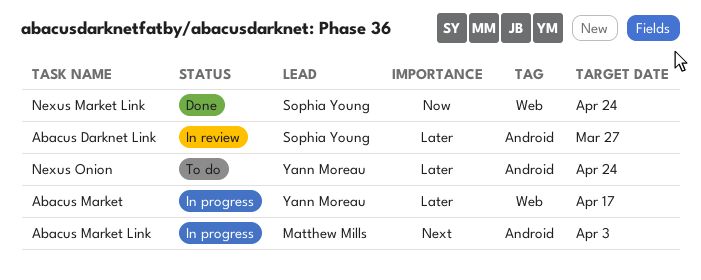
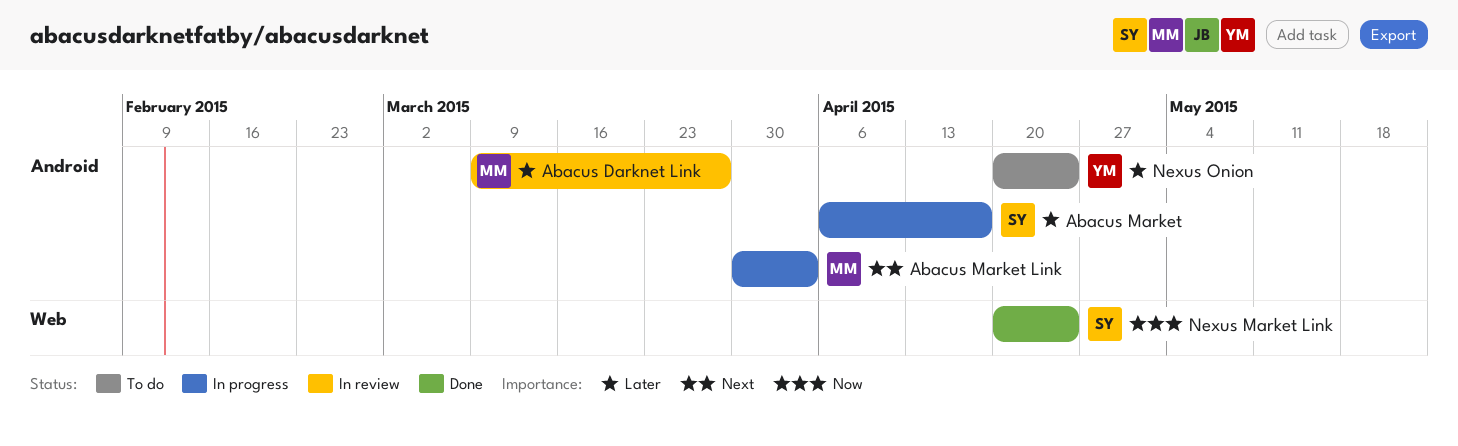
Abacus Darknet Link, owner: Sophia Young -> Matthew Mills
Abacus Market, owner: Yann Moreau -> Sophia Young
Abacus Market, label: Web -> Android

